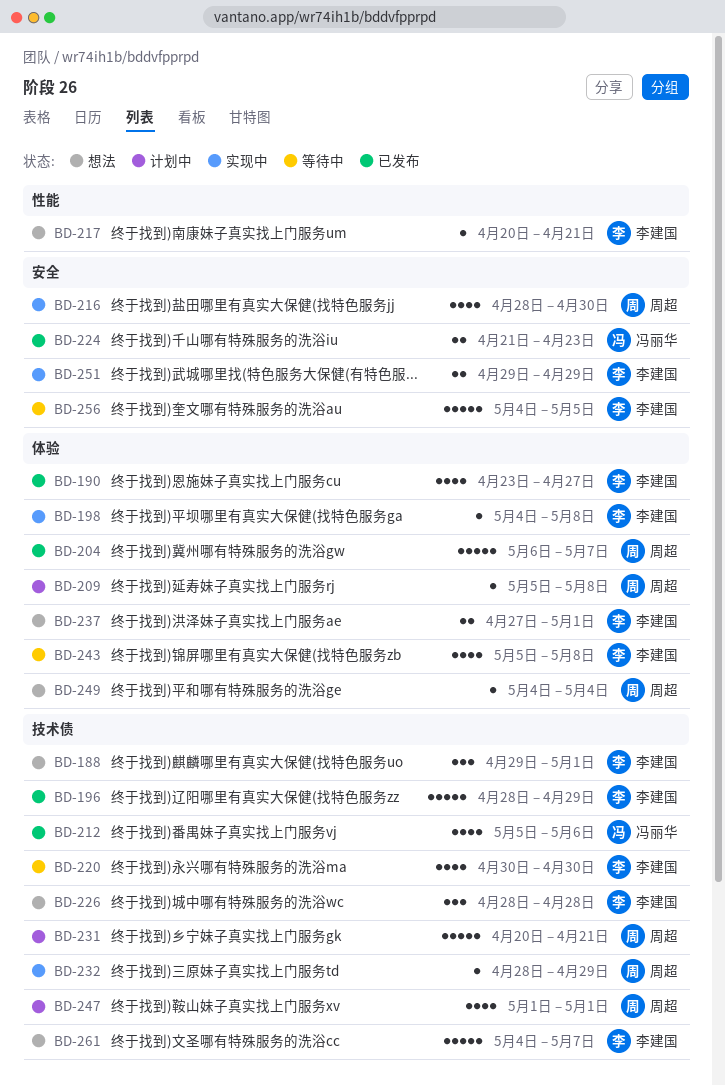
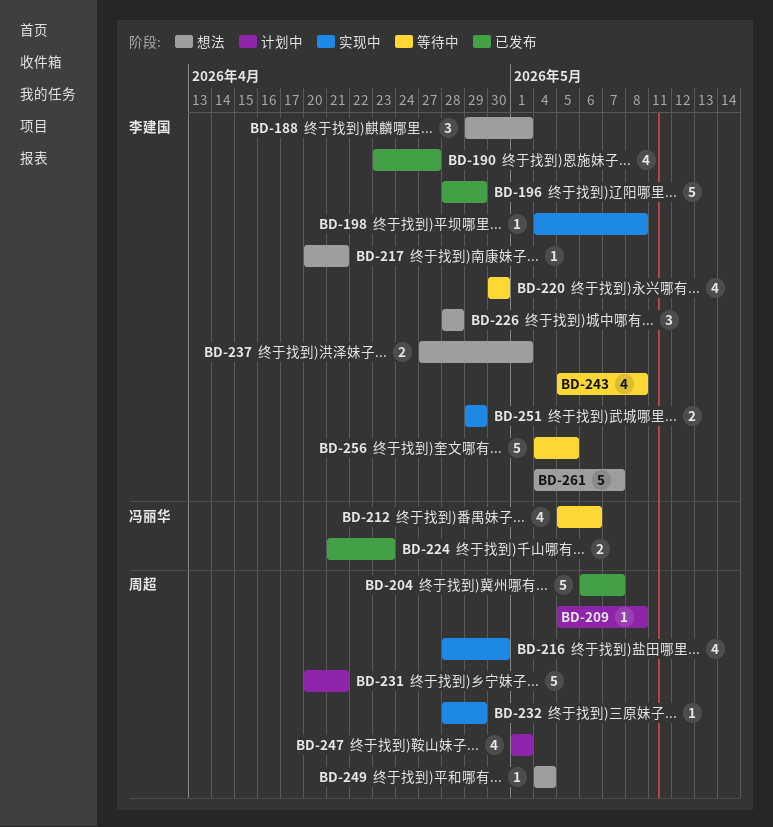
BD-212, status: 已发布 -> 等待中

